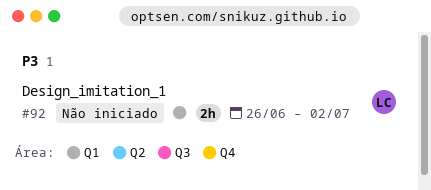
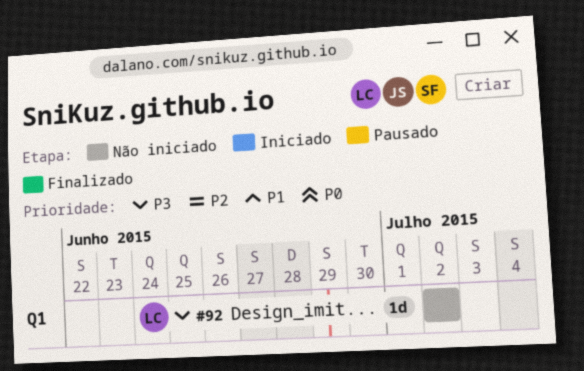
#92, estimate: 2h -> 1d
#92, start: Jun 26 -> Jul 2

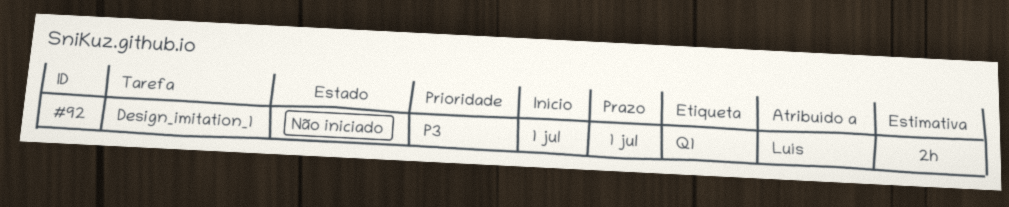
#92, estimate: 1d -> 2h
#92, start: Jul 2 -> Jul 1
#92, due: Jul 2 -> Jul 1

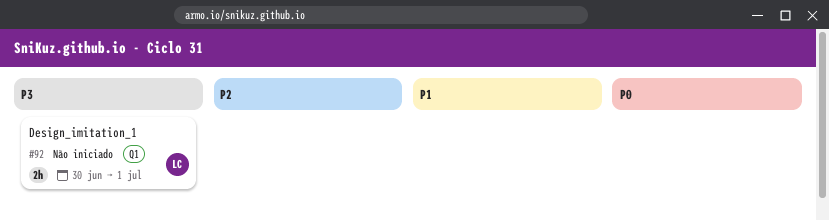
#92, start: Jul 1 -> Jun 30

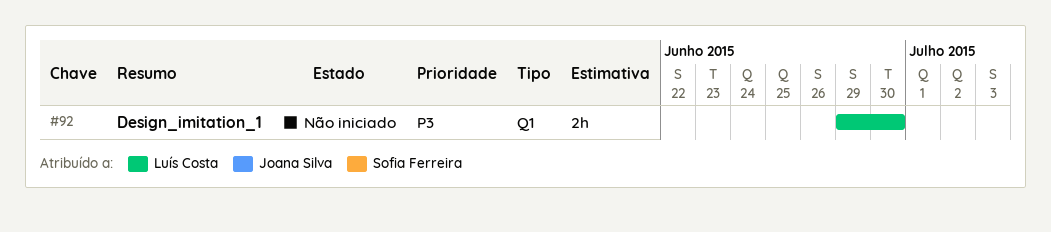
#92, start: Jun 30 -> Jun 29
#92, due: Jul 1 -> Jun 30

